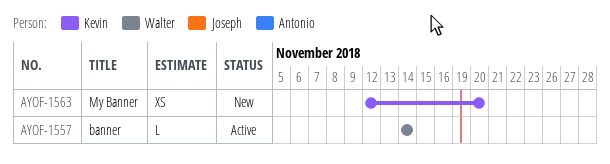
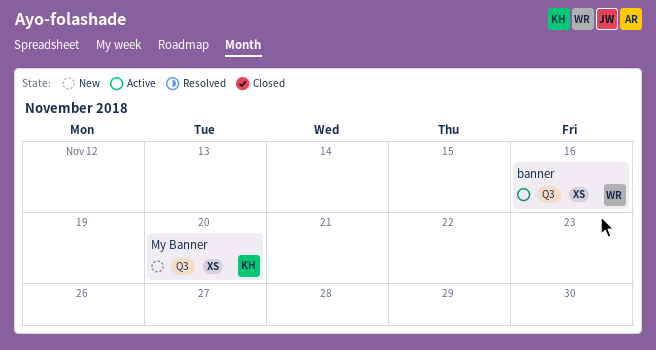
banner, estimate: L -> XS
banner, due: Nov 14 -> Nov 16

